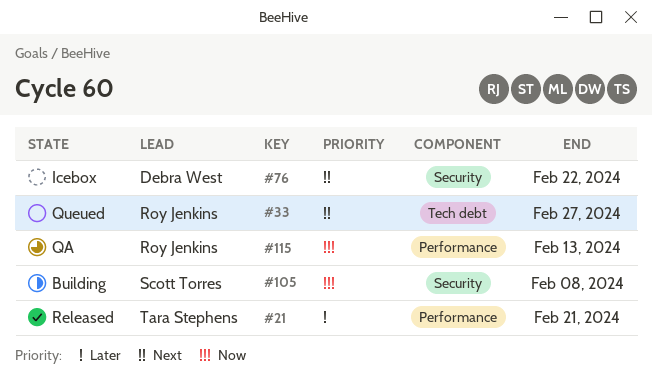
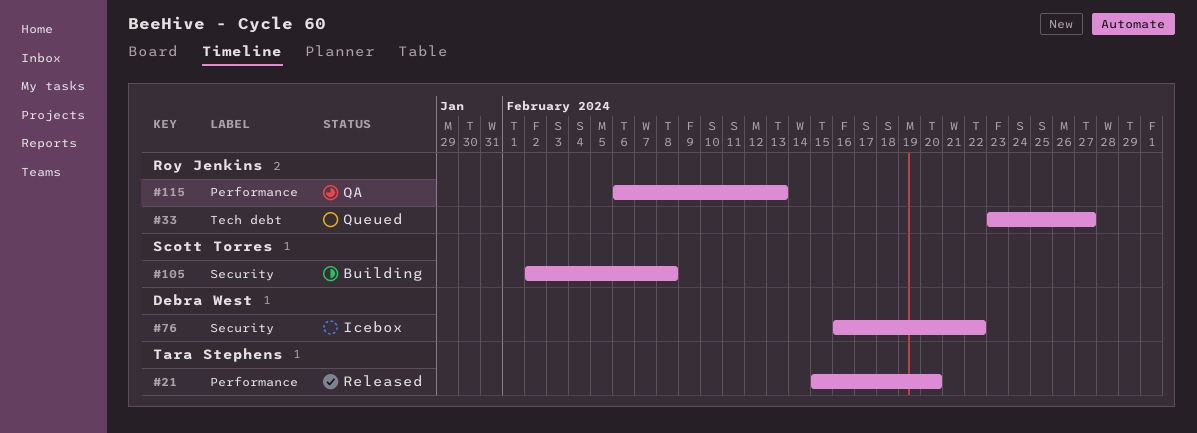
#21, due: Feb 21 -> Feb 20

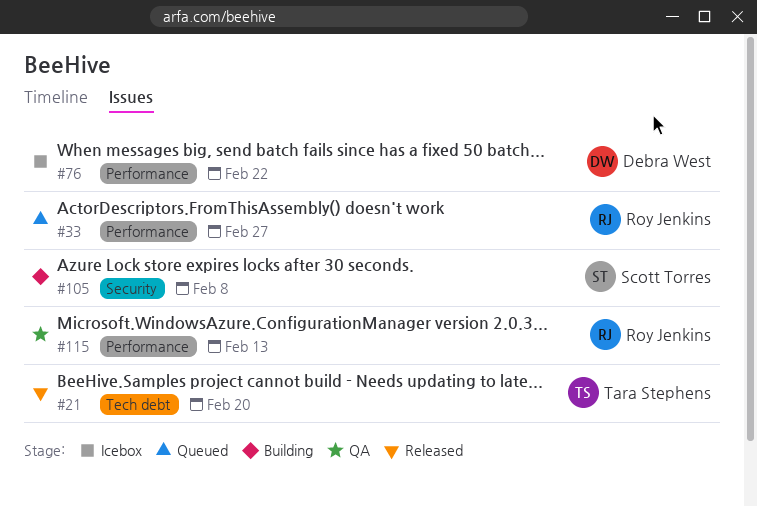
#21, label: Performance -> Tech debt
#33, label: Tech debt -> Performance
#76, label: Security -> Performance

